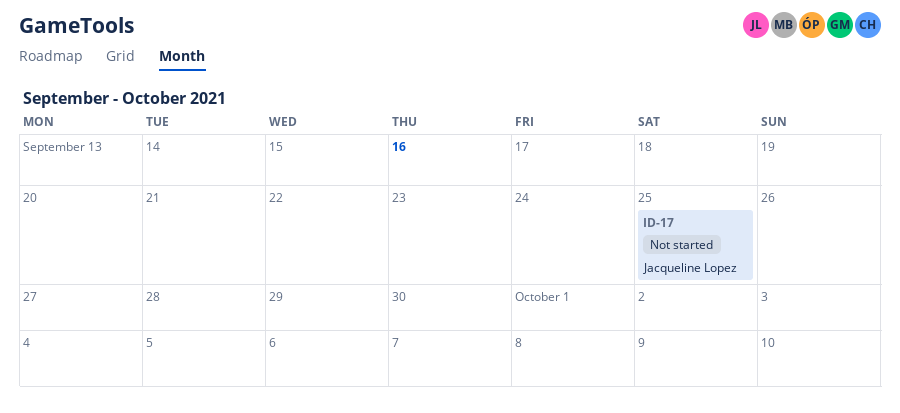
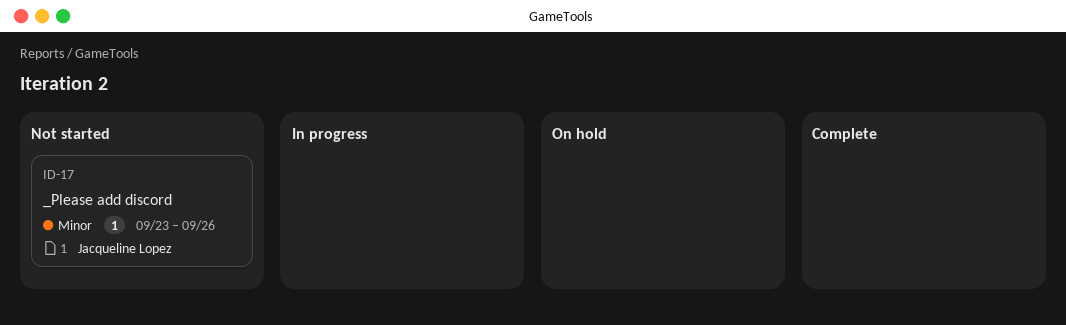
ID-17, due: Sep 25 -> Sep 26

